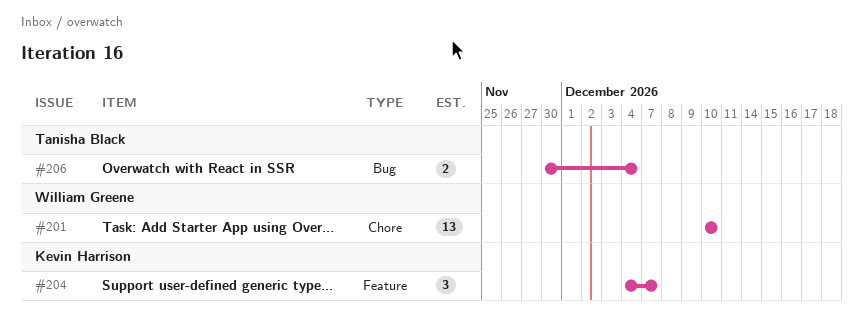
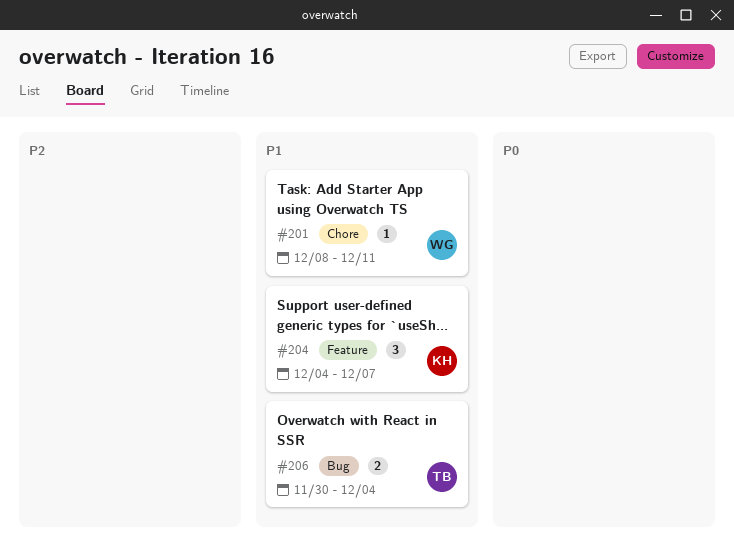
#201, estimate: 13 -> 1
#201, start: Dec 10 -> Dec 8
#201, due: Dec 10 -> Dec 11

